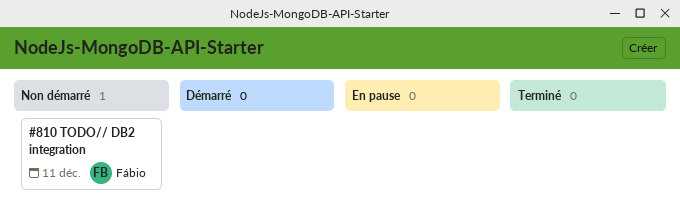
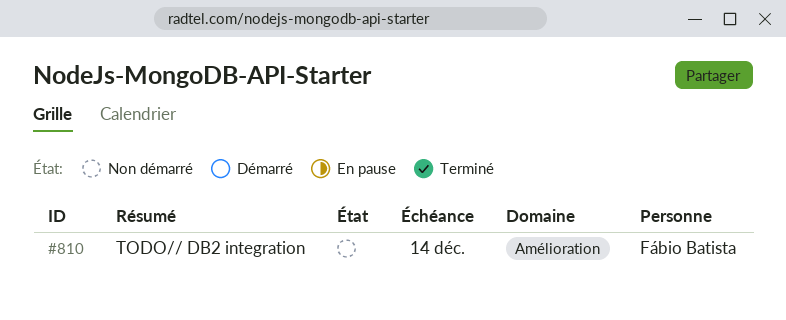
#810, due: Dec 11 -> Dec 14

